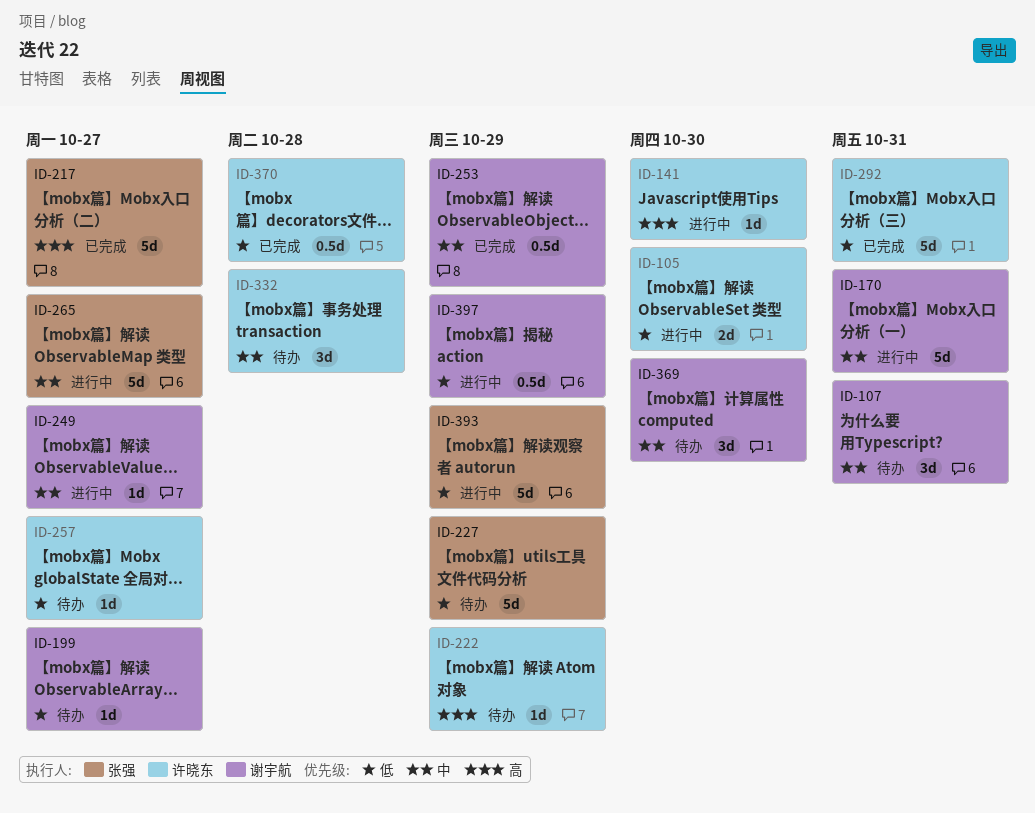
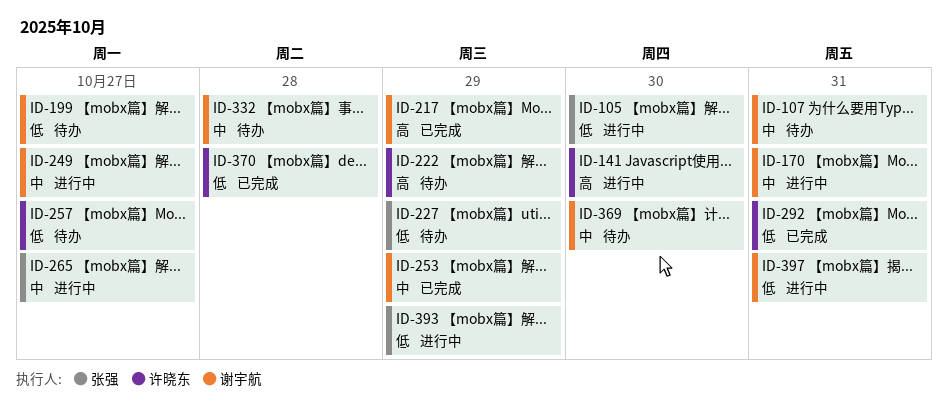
ID-105, owner: 许晓东 -> 张强
ID-217, owner: 张强 -> 谢宇航
ID-217, due: Oct 27 -> Oct 29
ID-332, owner: 许晓东 -> 谢宇航
ID-397, due: Oct 29 -> Oct 31

